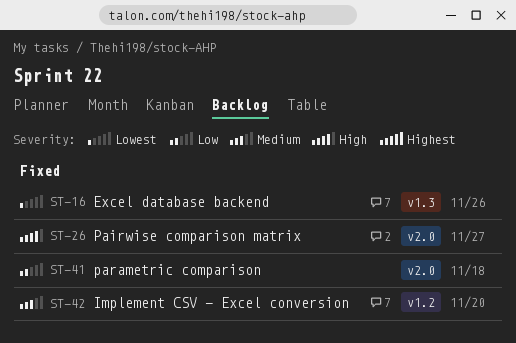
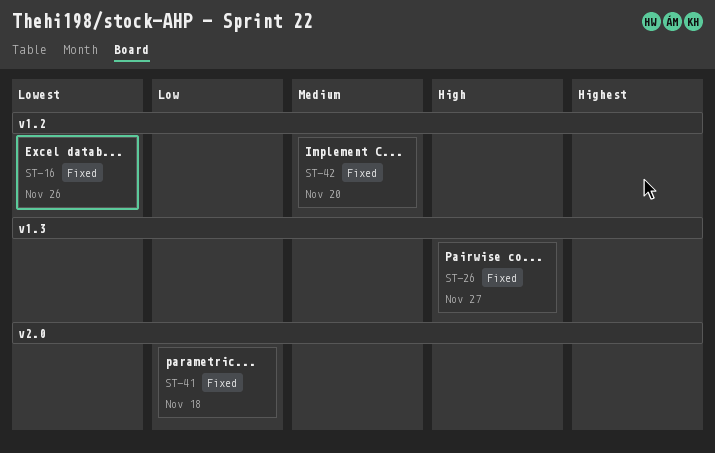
ST-16, label: v1.3 -> v1.2
ST-26, label: v2.0 -> v1.3

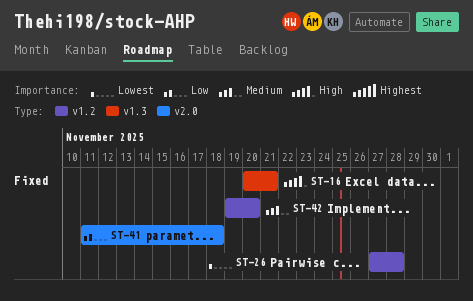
ST-16, priority: Lowest -> High
ST-16, label: v1.2 -> v1.3
ST-16, due: Nov 26 -> Nov 21
ST-26, priority: High -> Lowest
ST-26, label: v1.3 -> v1.2
ST-26, due: Nov 27 -> Nov 28

